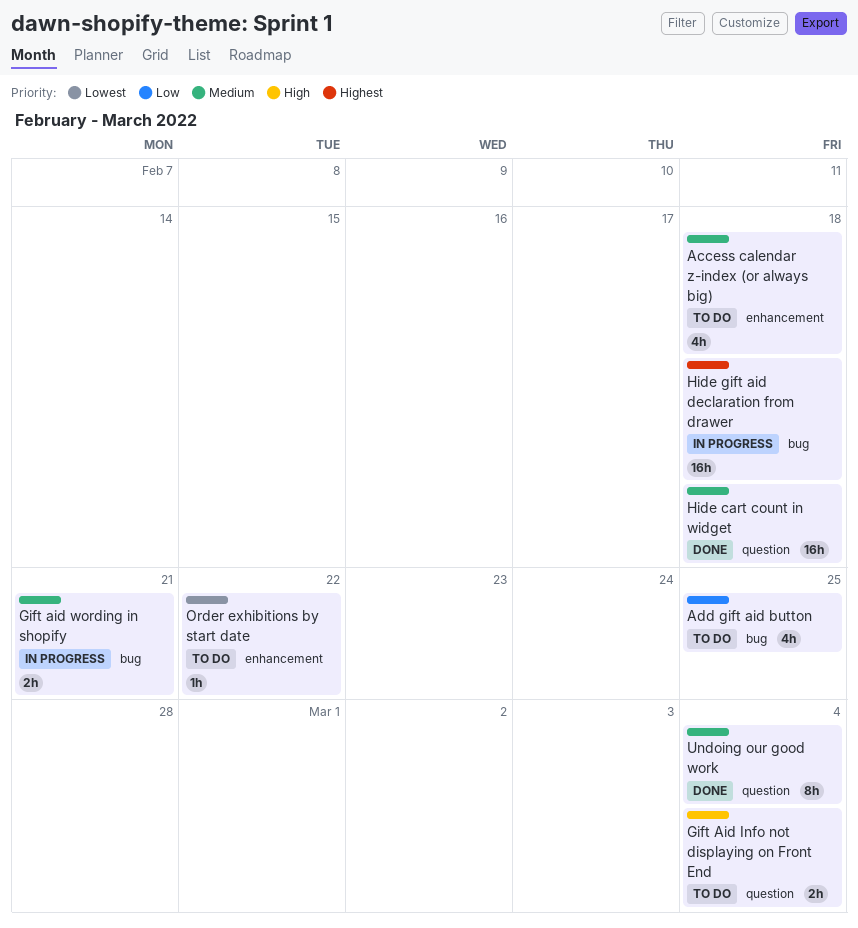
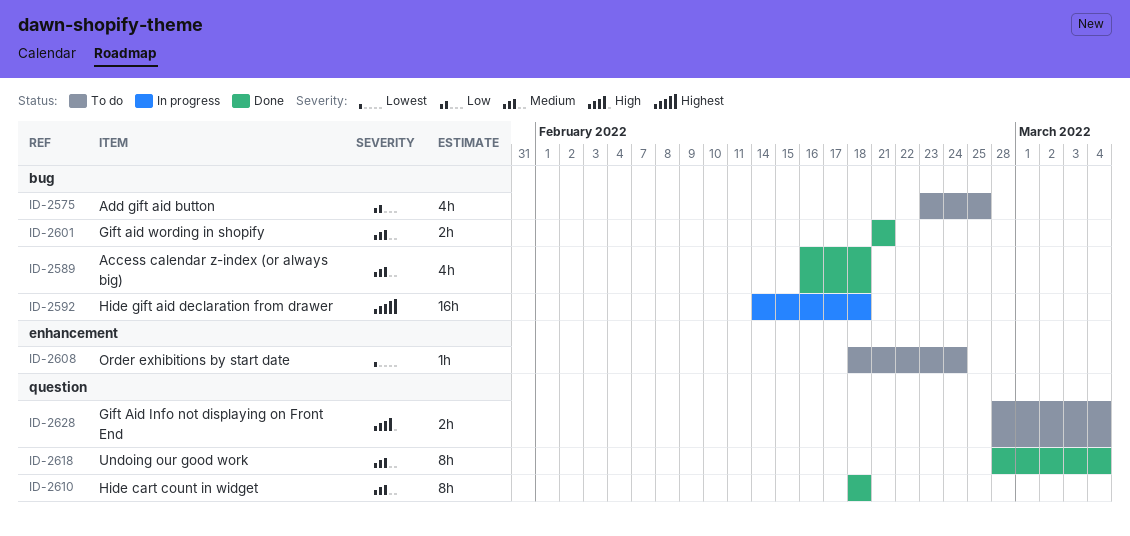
Access calendar z-index (or always big), status: To do -> Done
Access calendar z-index (or always big), label: enhancement -> bug
Gift aid wording in shopify, status: In progress -> Done
Hide cart count in widget, estimate: 16h -> 8h
Order exhibitions by start date, due: Feb 22 -> Feb 24

